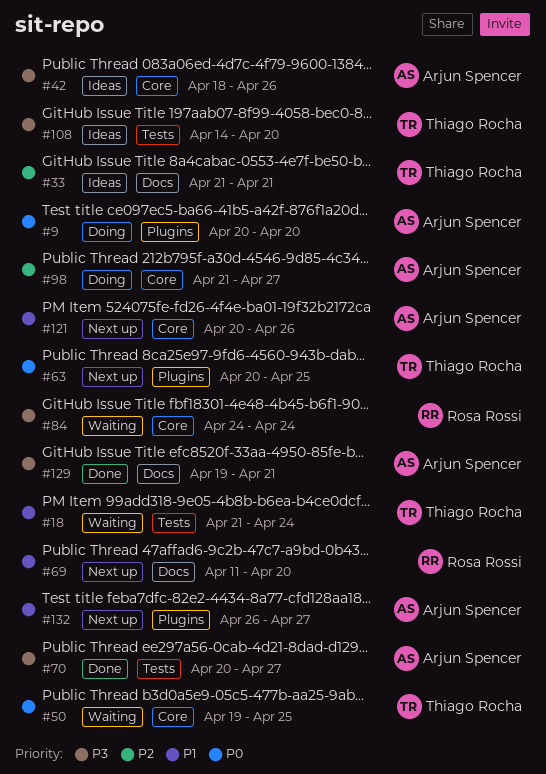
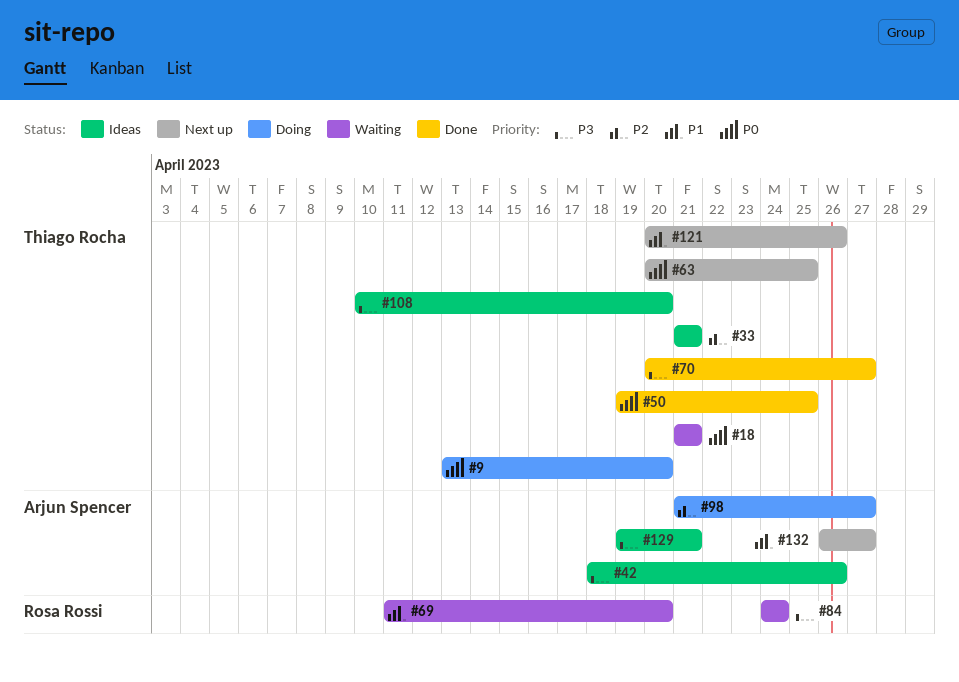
#9, owner: Arjun Spencer -> Thiago Rocha
#9, start: Apr 20 -> Apr 13
#18, priority: P1 -> P0
#18, due: Apr 24 -> Apr 21
#50, status: Waiting -> Done
#69, status: Next up -> Waiting
#70, owner: Arjun Spencer -> Thiago Rocha
#108, start: Apr 14 -> Apr 10
#121, owner: Arjun Spencer -> Thiago Rocha
#129, status: Done -> Ideas

